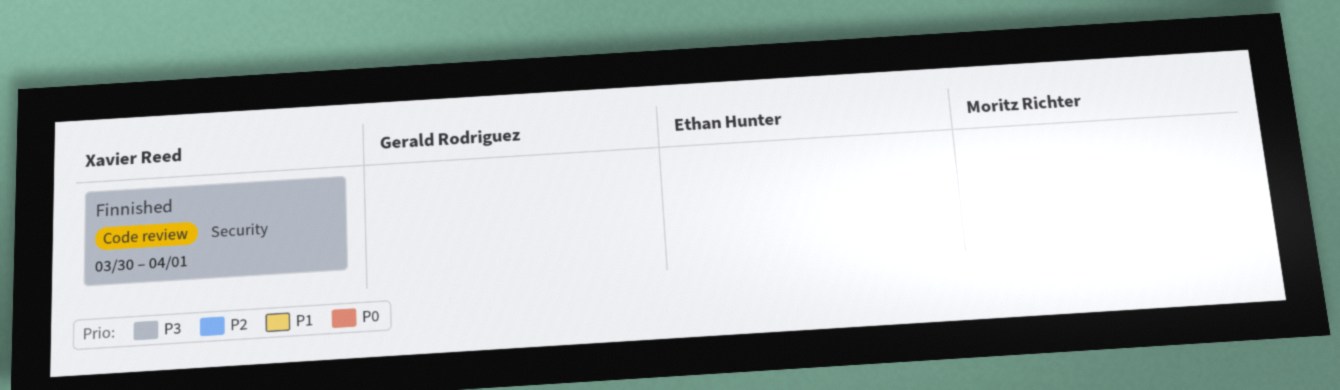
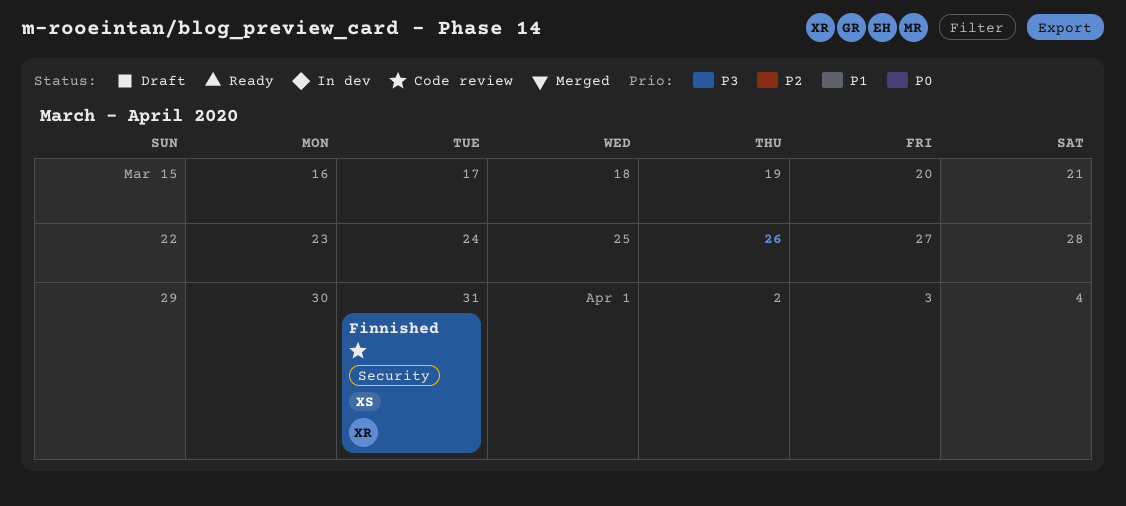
Finnished, due: Apr 1 -> Mar 31

